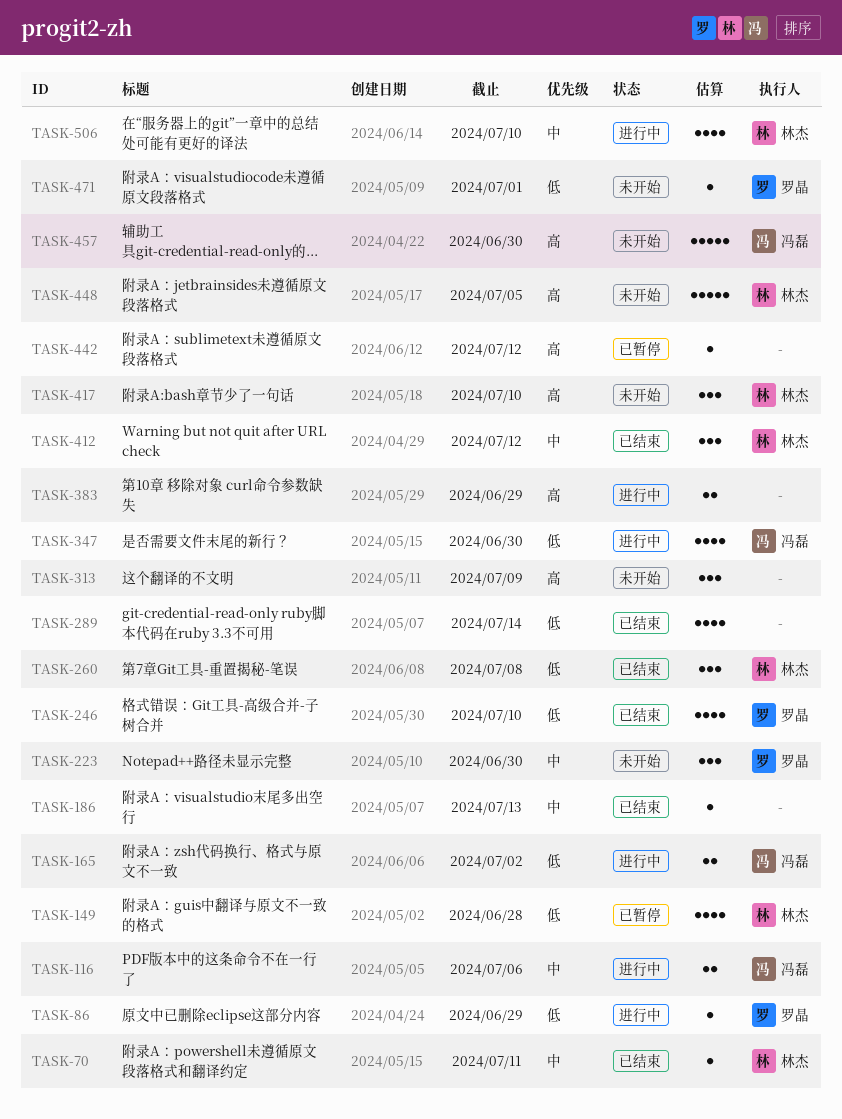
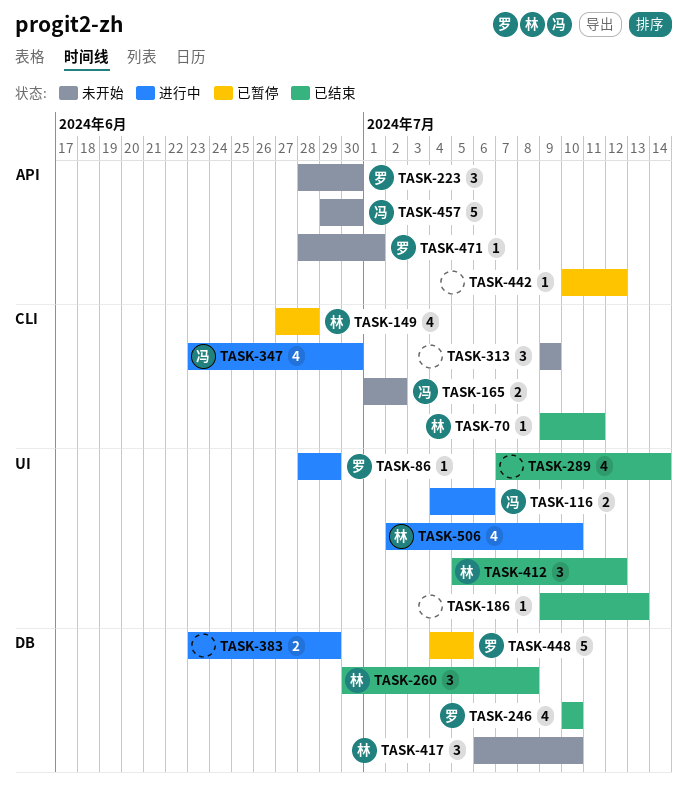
TASK-165, status: 进行中 -> 未开始
TASK-448, status: 未开始 -> 已暂停
TASK-448, owner: 林杰 -> 罗晶

